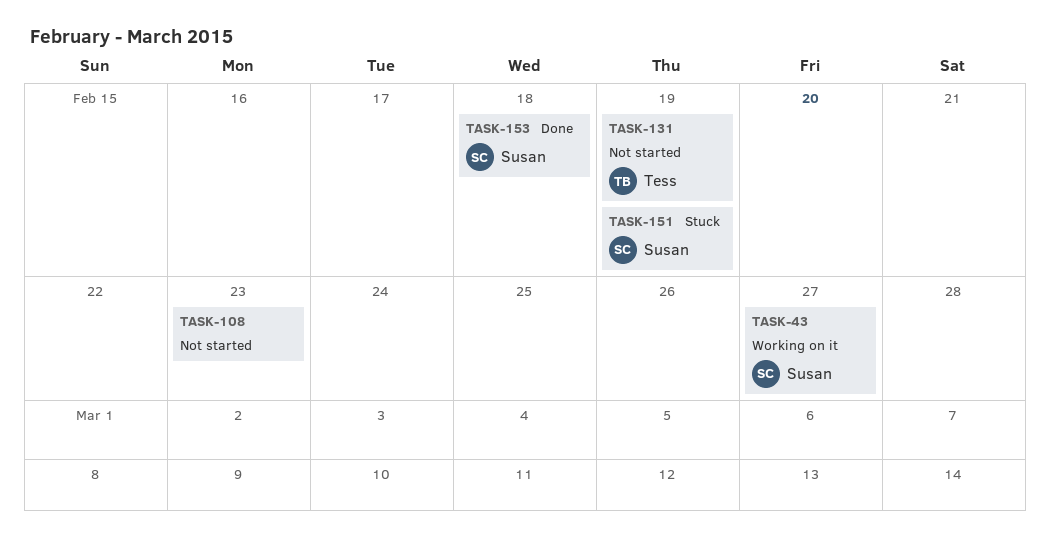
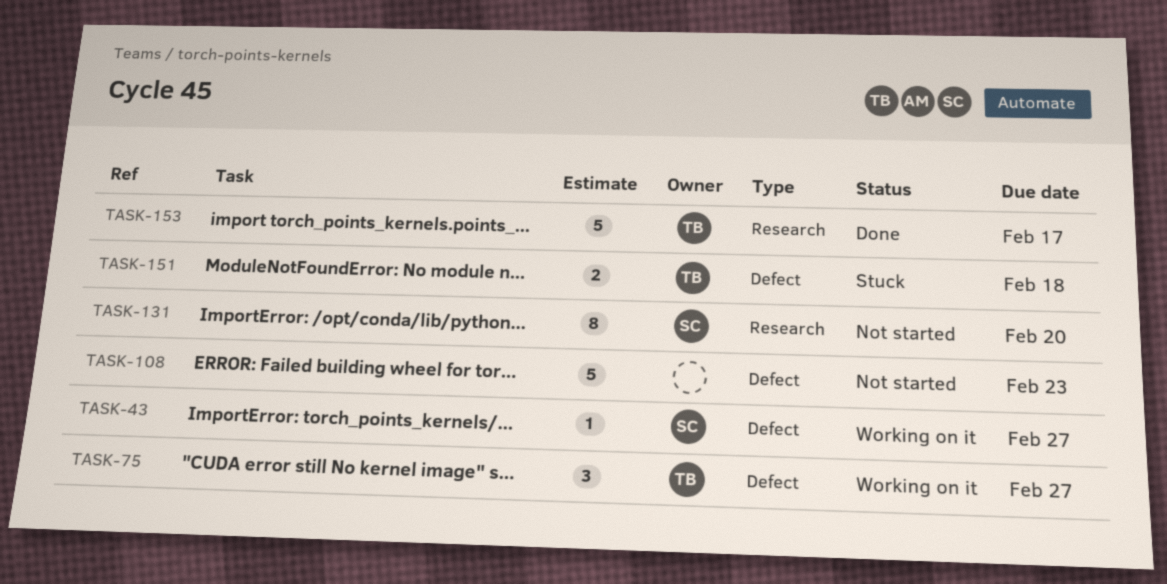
TASK-75: none -> present
TASK-131, owner: Tess -> Susan
TASK-131, due: Feb 19 -> Feb 20
TASK-151, owner: Susan -> Tess
TASK-151, due: Feb 19 -> Feb 18
TASK-153, owner: Susan -> Tess
TASK-153, due: Feb 18 -> Feb 17

